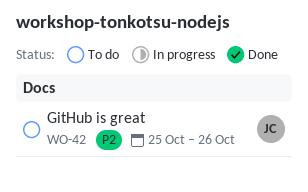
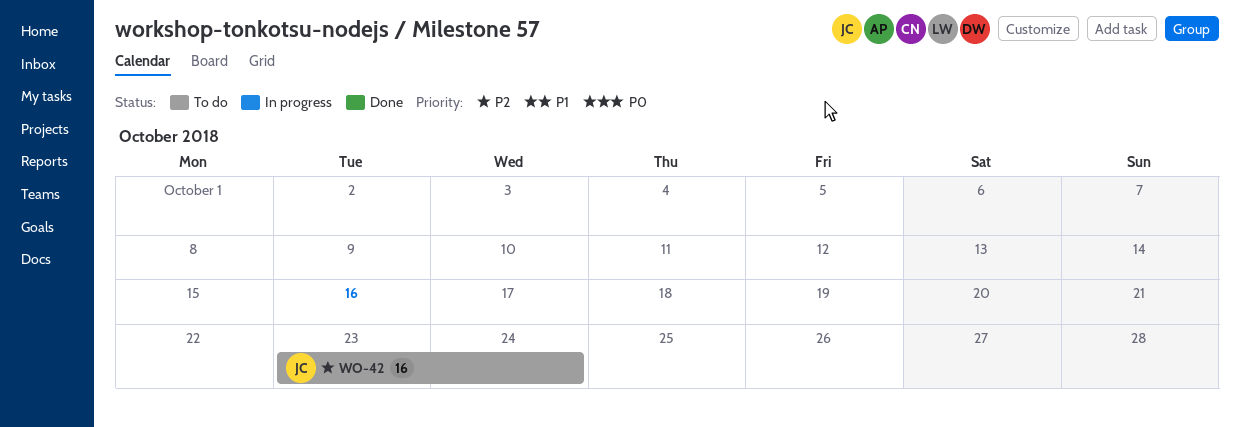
WO-42, start: Oct 25 -> Oct 23
WO-42, due: Oct 26 -> Oct 24

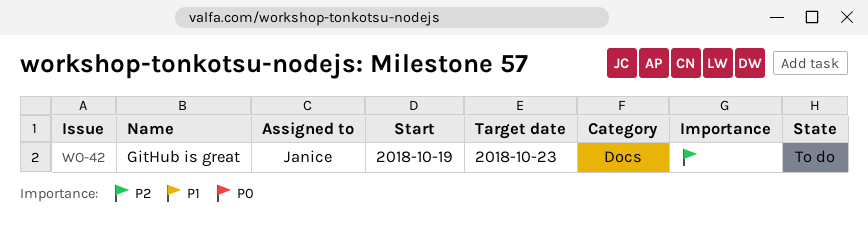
WO-42, start: Oct 23 -> Oct 19
WO-42, due: Oct 24 -> Oct 23

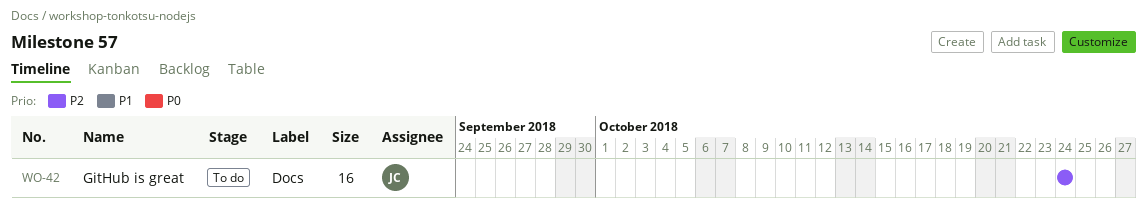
WO-42, start: Oct 19 -> Oct 24
WO-42, due: Oct 23 -> Oct 24

